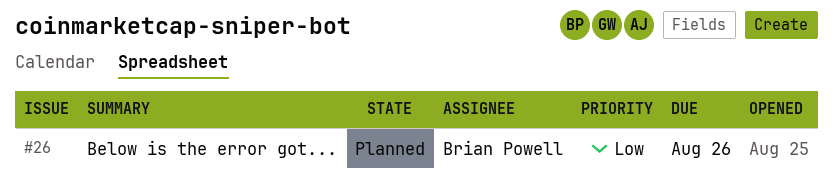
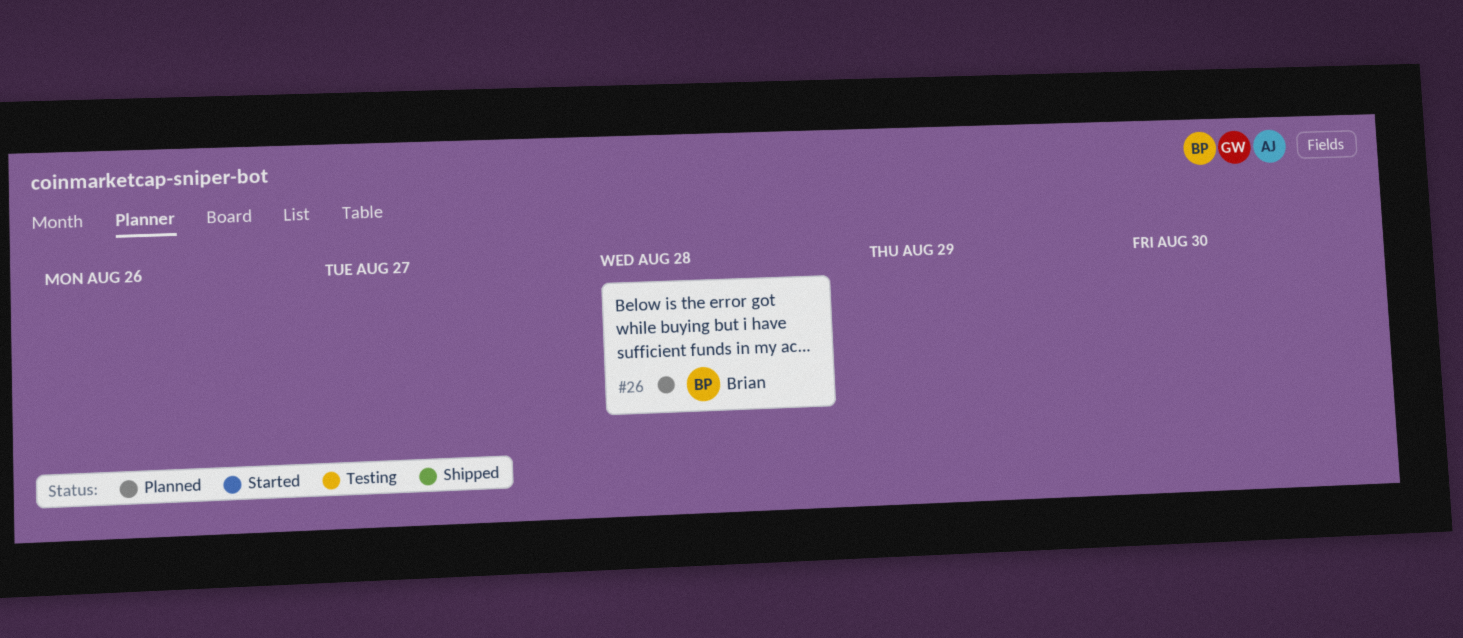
#26, due: Aug 26 -> Aug 28

